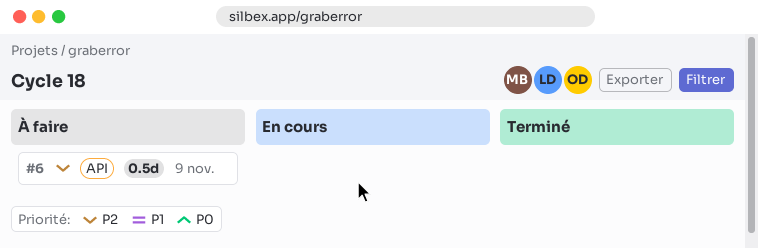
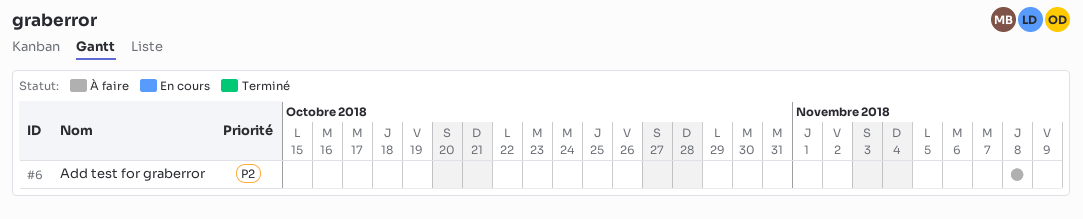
#6, due: Nov 9 -> Nov 8

